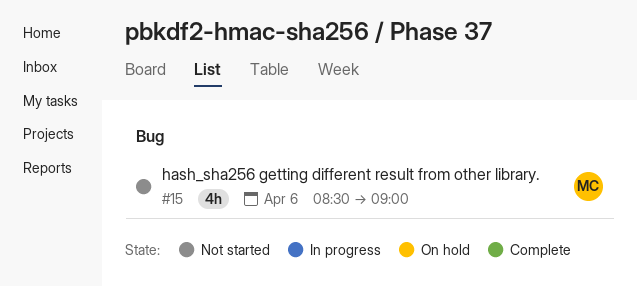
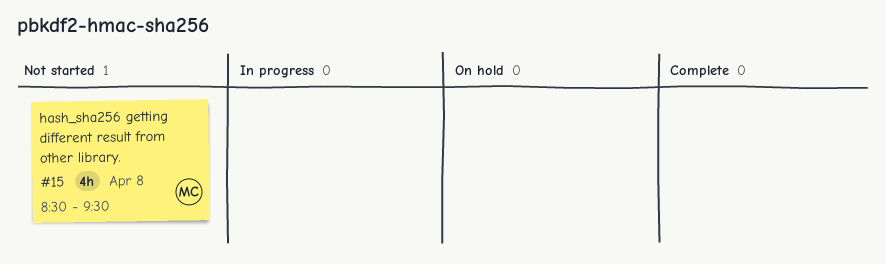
#15, day: Apr 6 -> Apr 8
#15, ends: 09:00 -> 09:30

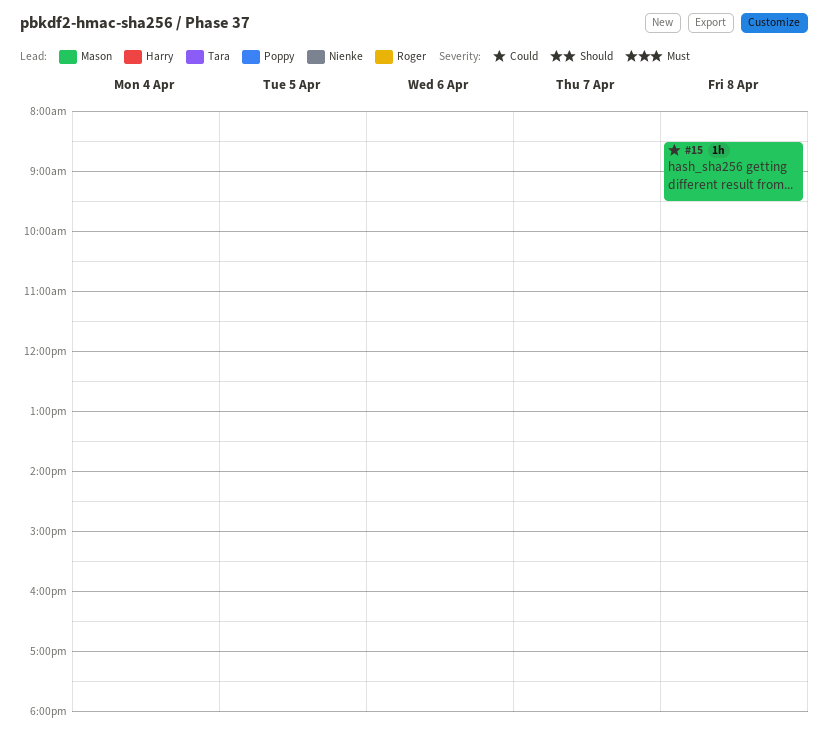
#15, estimate: 4h -> 1h

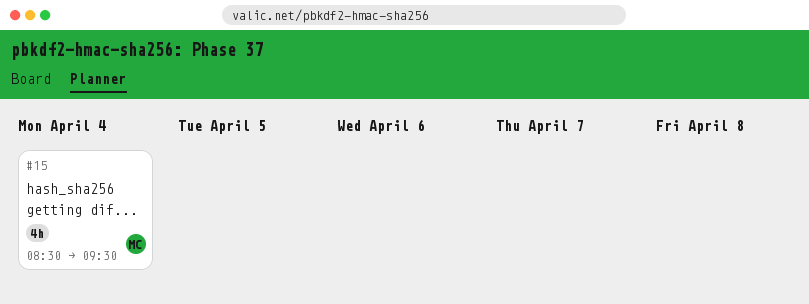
#15, estimate: 1h -> 4h
#15, day: Apr 8 -> Apr 4

